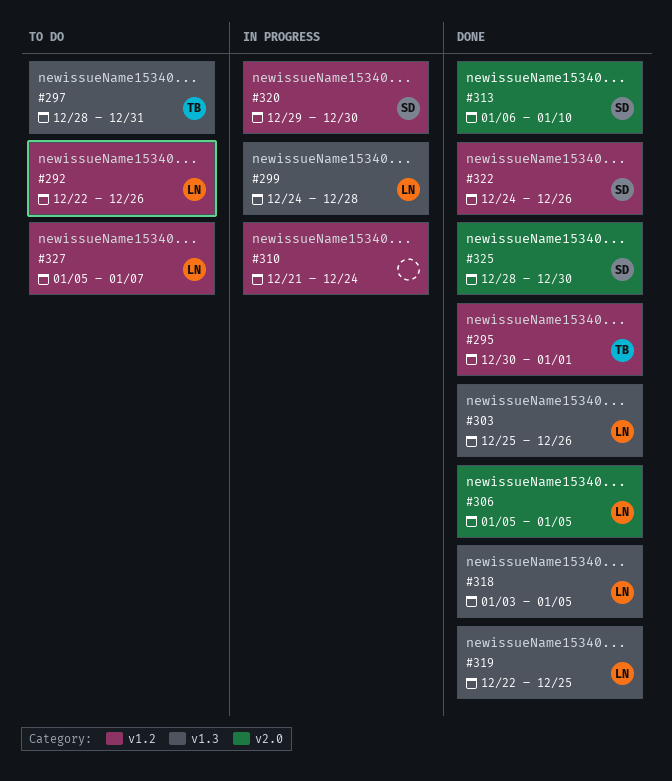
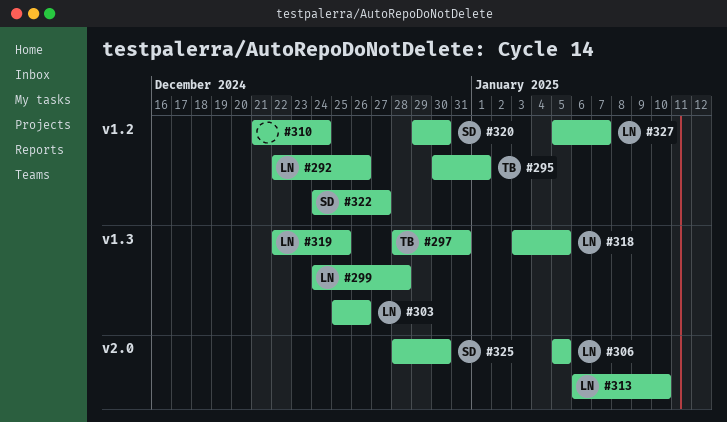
#313, owner: SD -> LN
#322, due: Dec 26 -> Dec 27

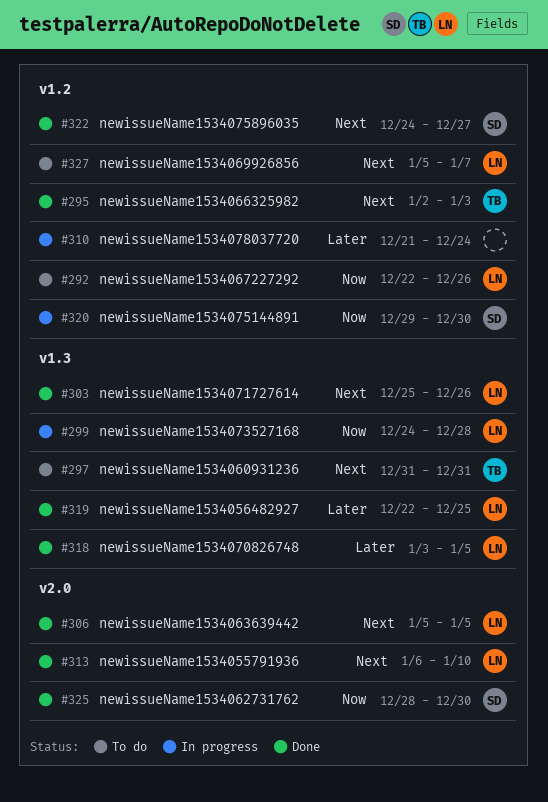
#295, start: Dec 30 -> Jan 2
#295, due: Jan 1 -> Jan 3
#297, start: Dec 28 -> Dec 31

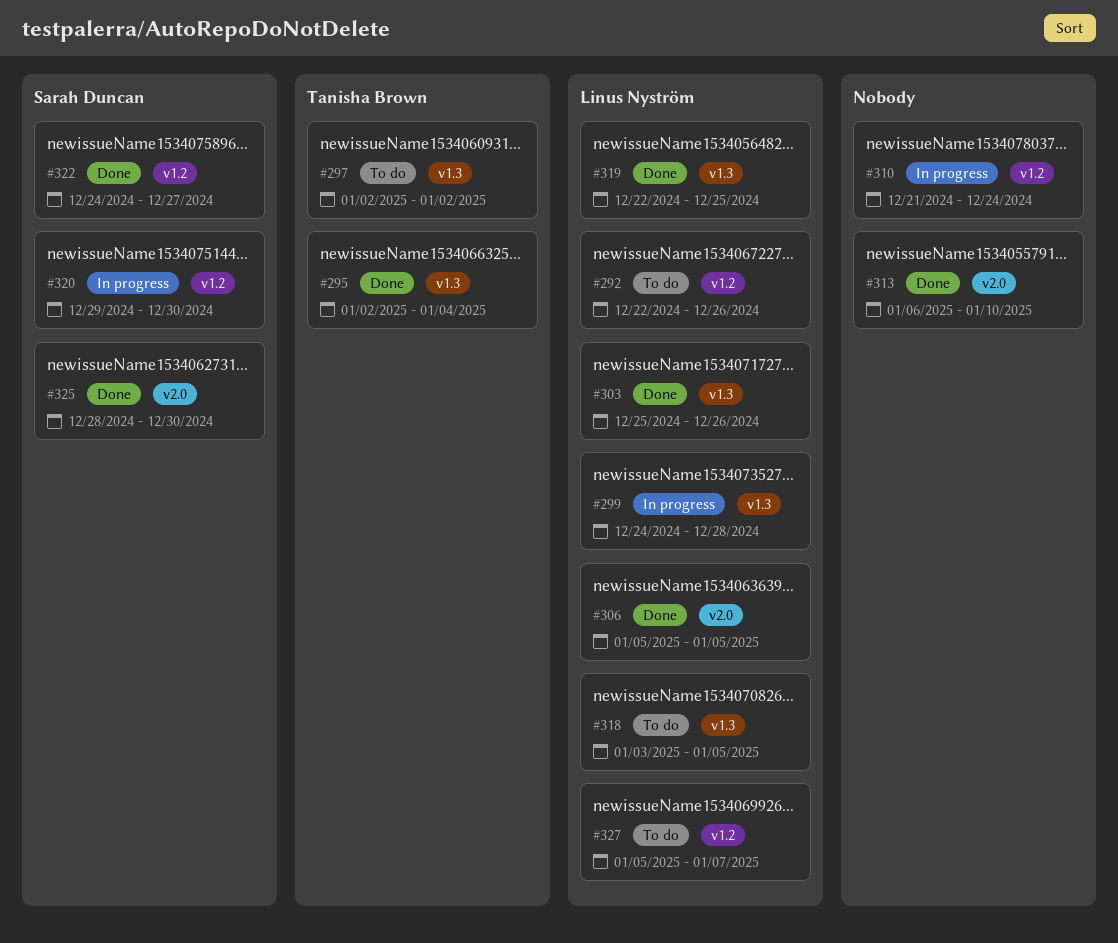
#295, label: v1.2 -> v1.3
#295, due: Jan 3 -> Jan 4
#297, start: Dec 31 -> Jan 2
#297, due: Dec 31 -> Jan 2
#313, owner: Linus Nyström -> none
#318, status: Done -> To do

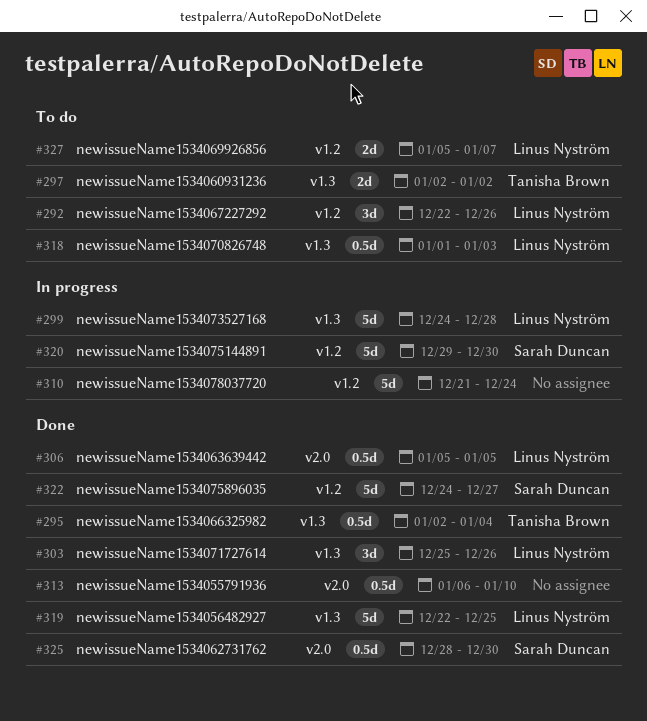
#318, start: Jan 3 -> Jan 1
#318, due: Jan 5 -> Jan 3

